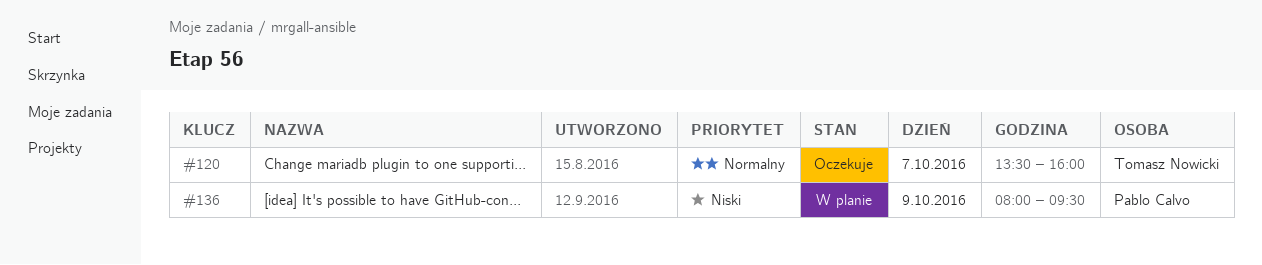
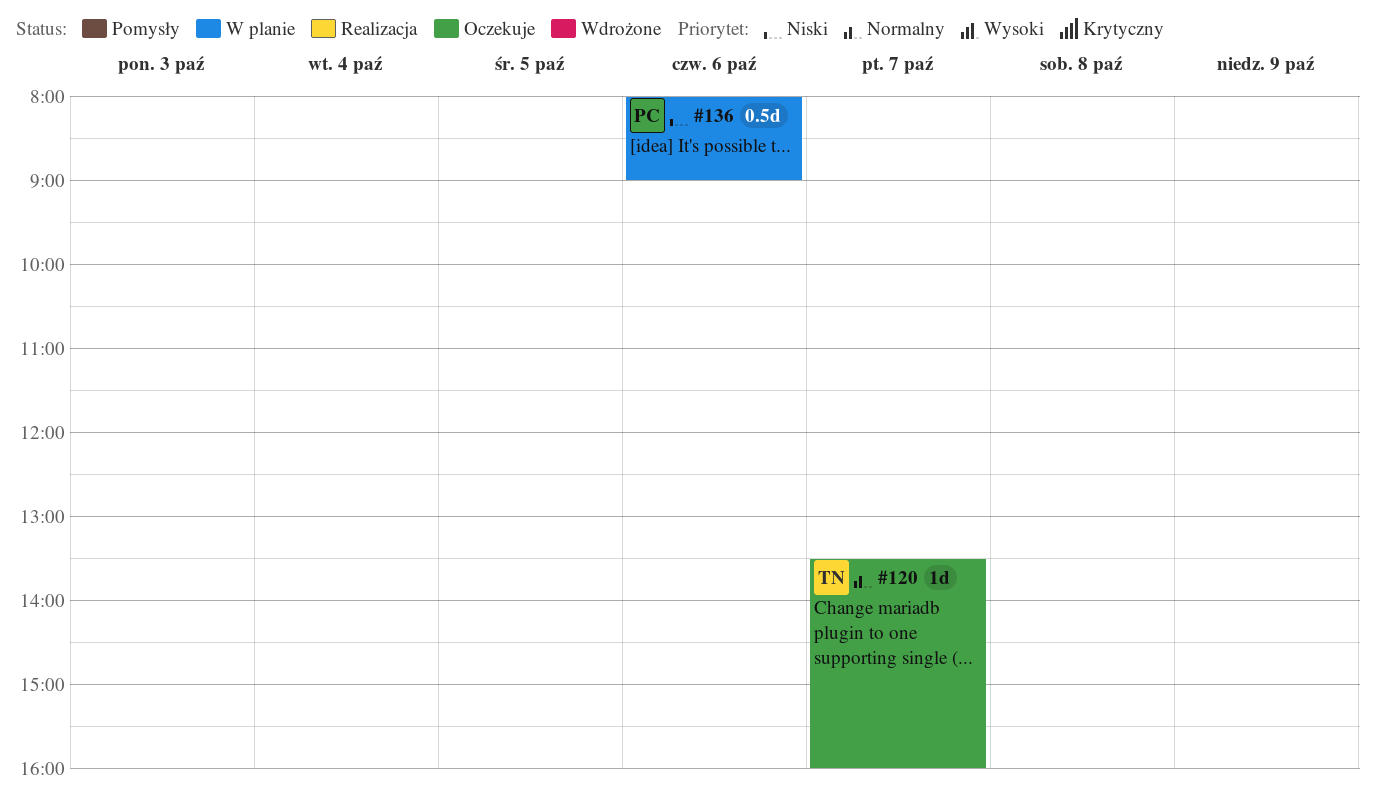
#136, day: Oct 9 -> Oct 6
#136, ends: 09:30 -> 09:00

